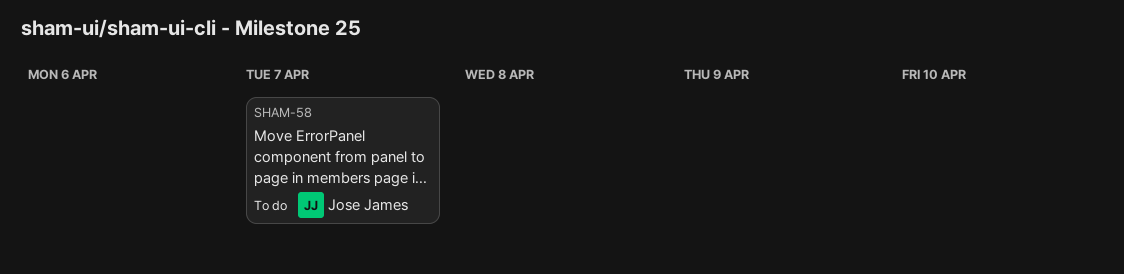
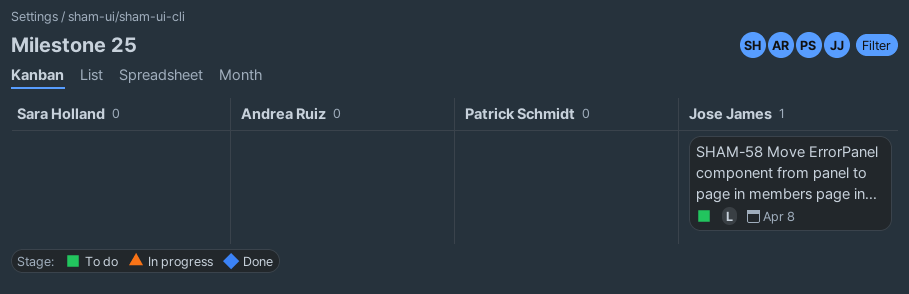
SHAM-58, due: Apr 7 -> Apr 8

